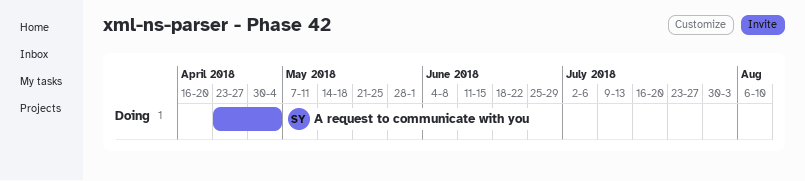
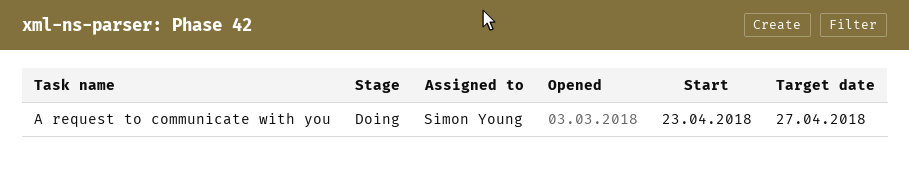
A request to communicate with you, due: May 4 -> Apr 27

